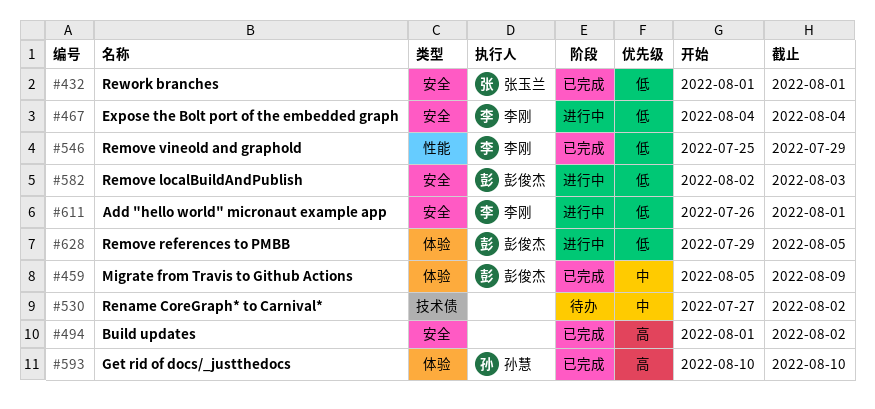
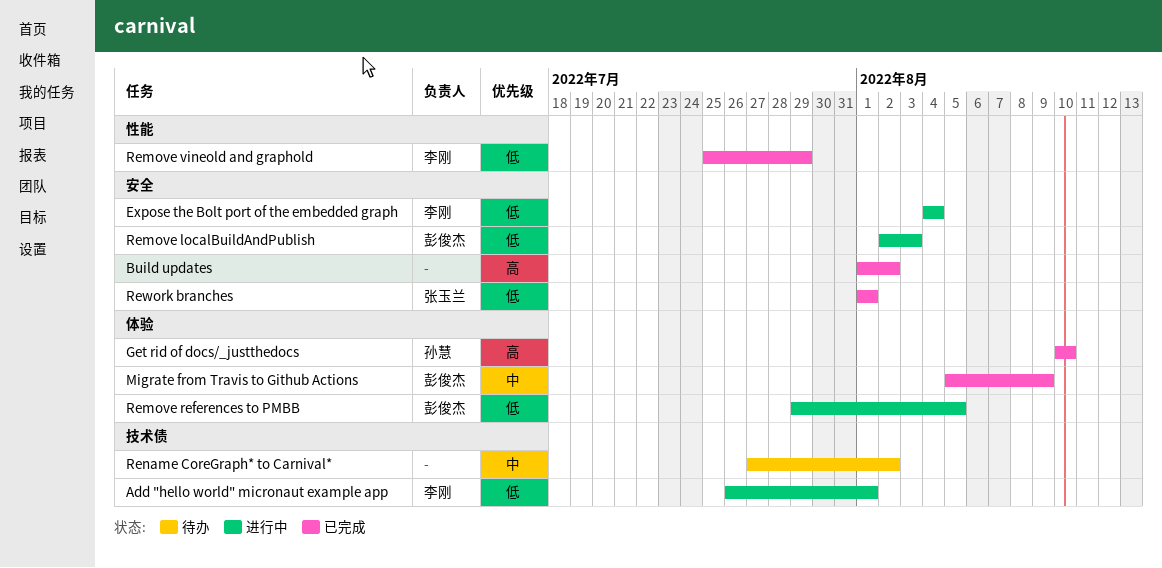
Add "hello world" micronaut example app, label: 安全 -> 技术债

